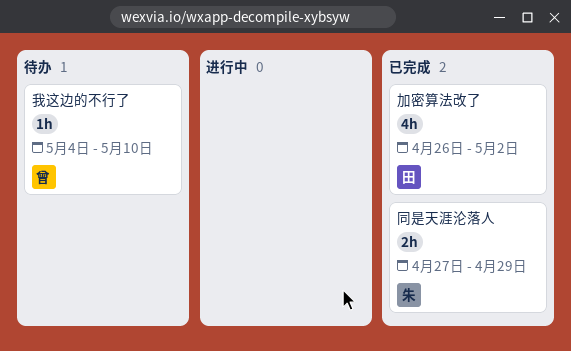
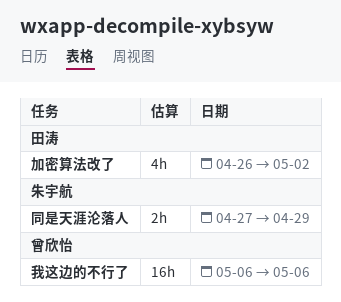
我这边的不行了, estimate: 1h -> 16h
我这边的不行了, start: May 4 -> May 6
我这边的不行了, due: May 10 -> May 6

